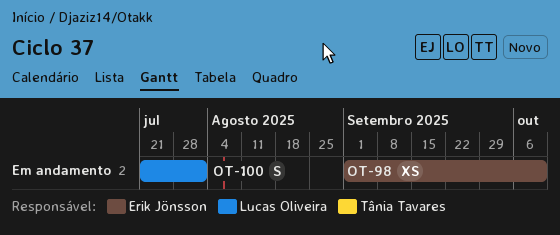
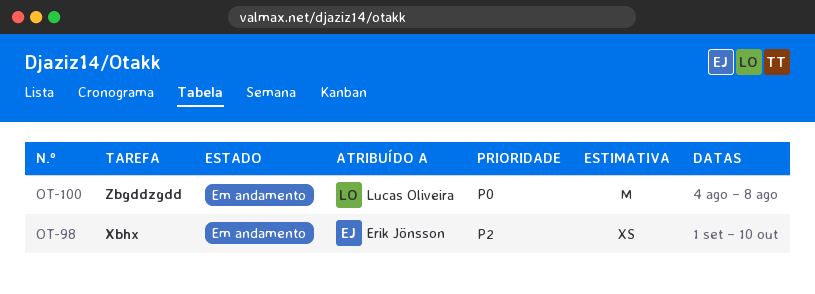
OT-100, estimate: S -> M
OT-100, start: Jul 21 -> Aug 4
OT-100, due: Aug 1 -> Aug 8

